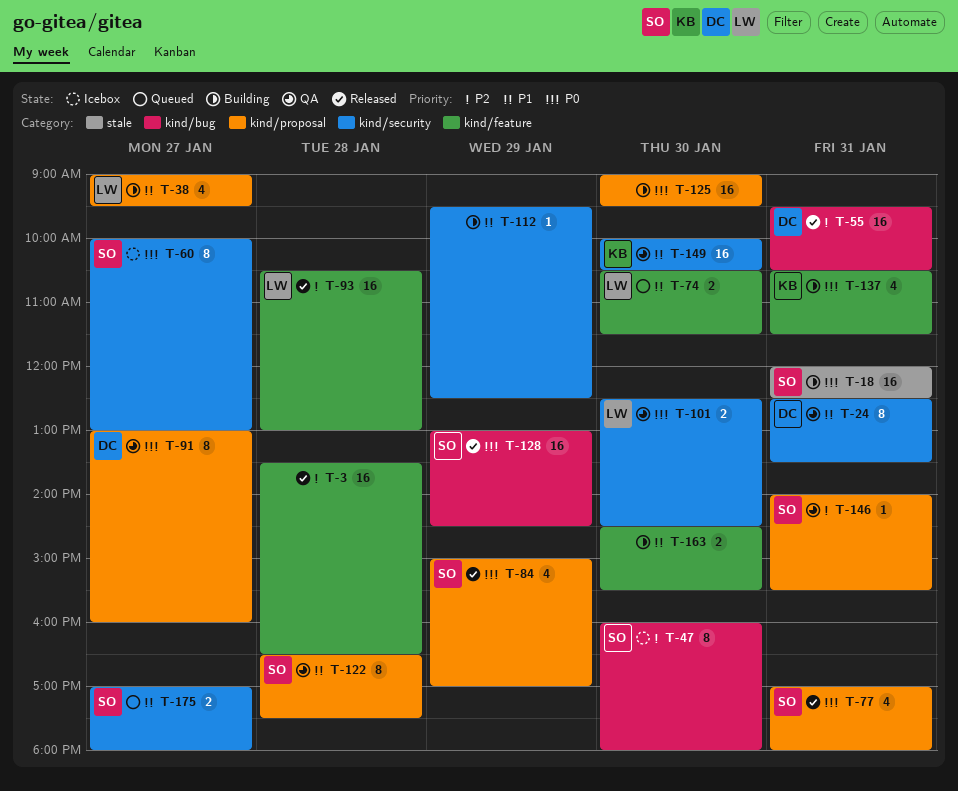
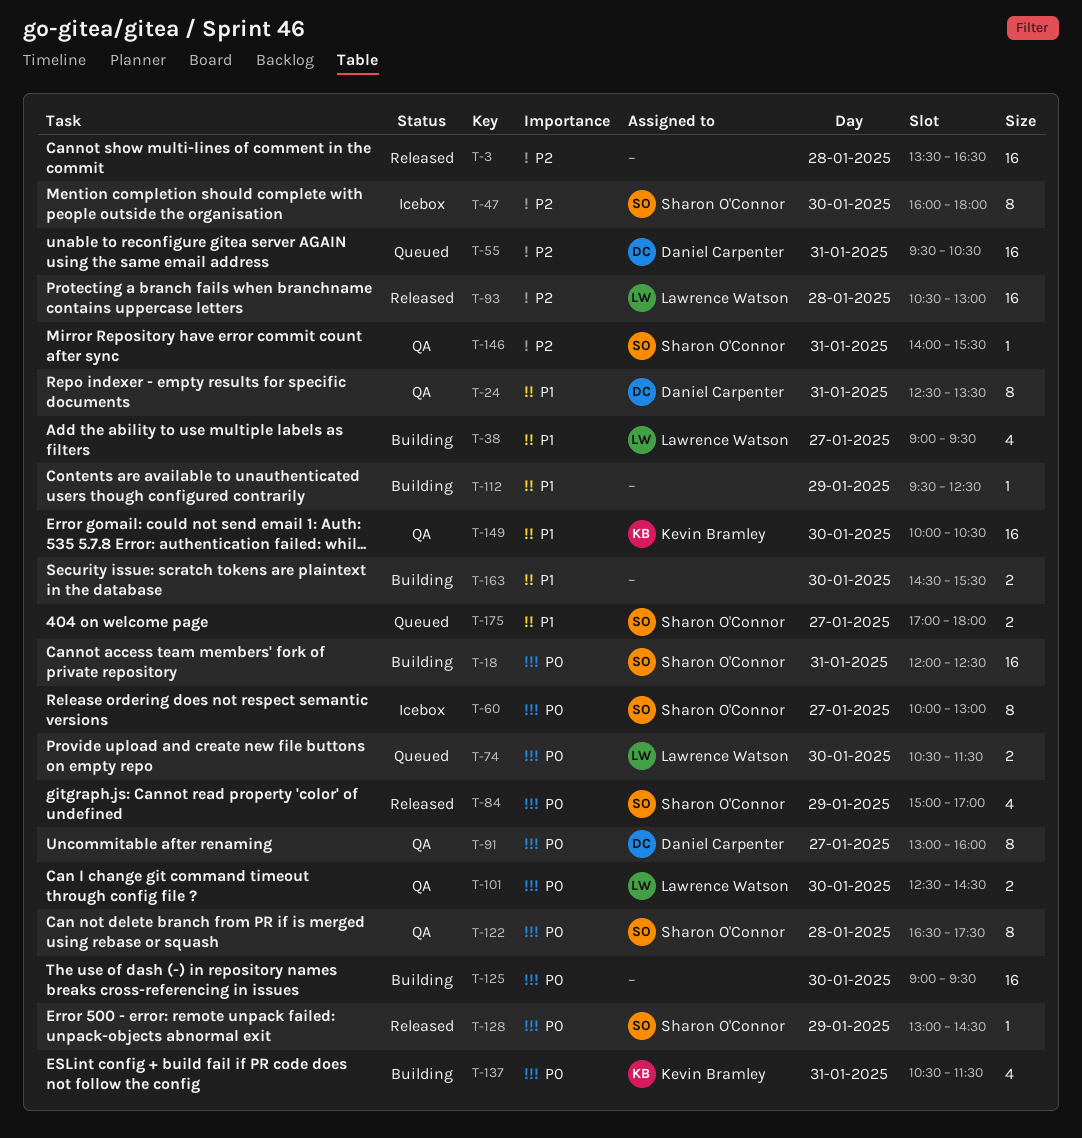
T-55, status: Released -> Queued
T-74, priority: P1 -> P0
T-77: present -> none
T-122, priority: P1 -> P0
T-128, estimate: 16 -> 1

